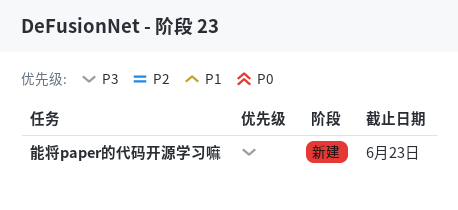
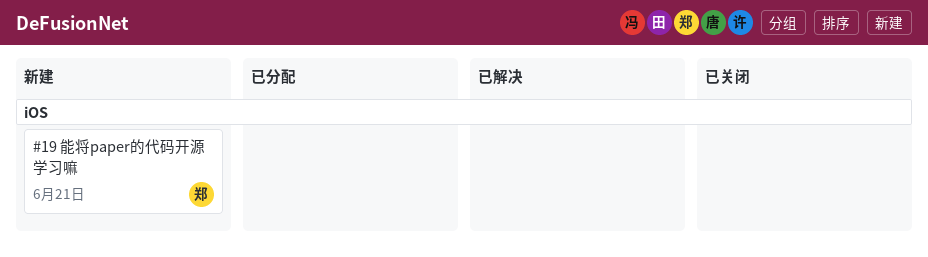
能将paper的代码开源学习嘛, due: Jun 23 -> Jun 21

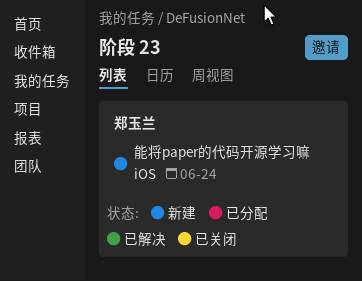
能将paper的代码开源学习嘛, due: Jun 21 -> Jun 24

